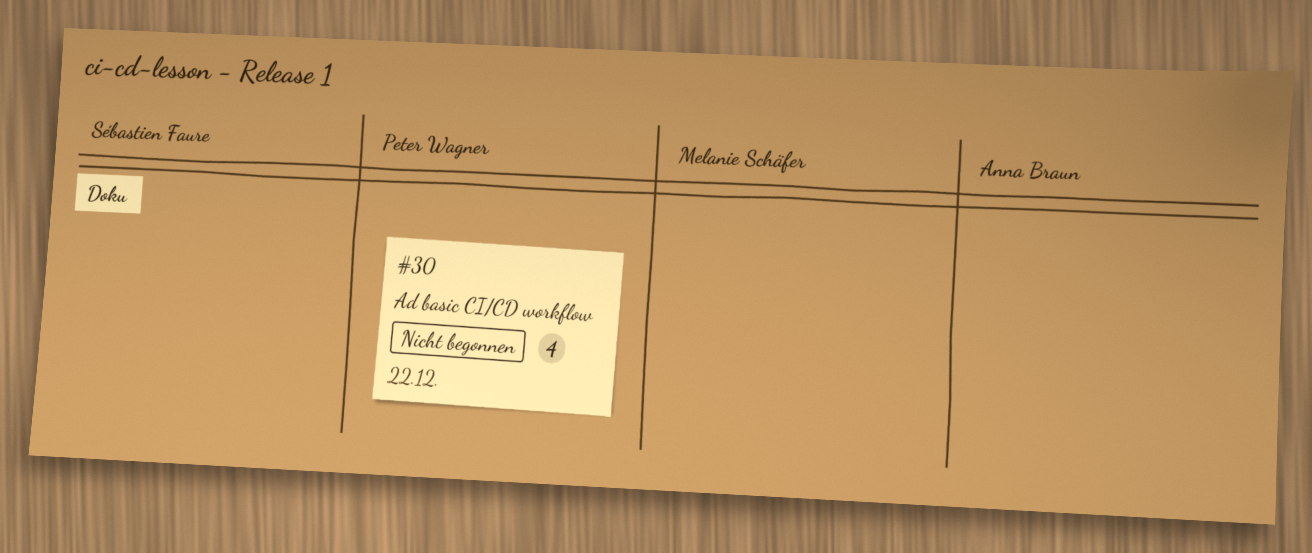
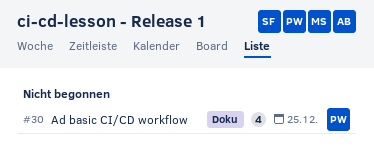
#30, due: Dec 22 -> Dec 25

